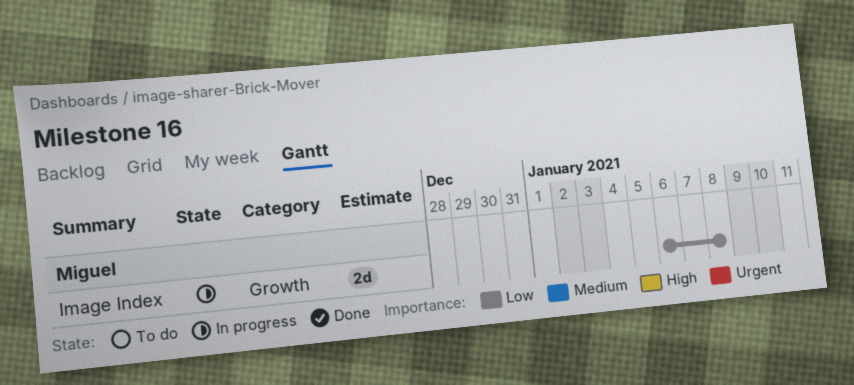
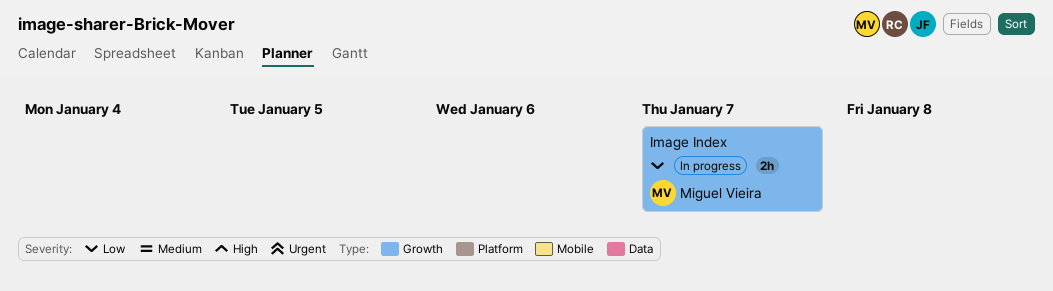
Image Index, estimate: 2d -> 2h
Image Index, due: Jan 8 -> Jan 7

